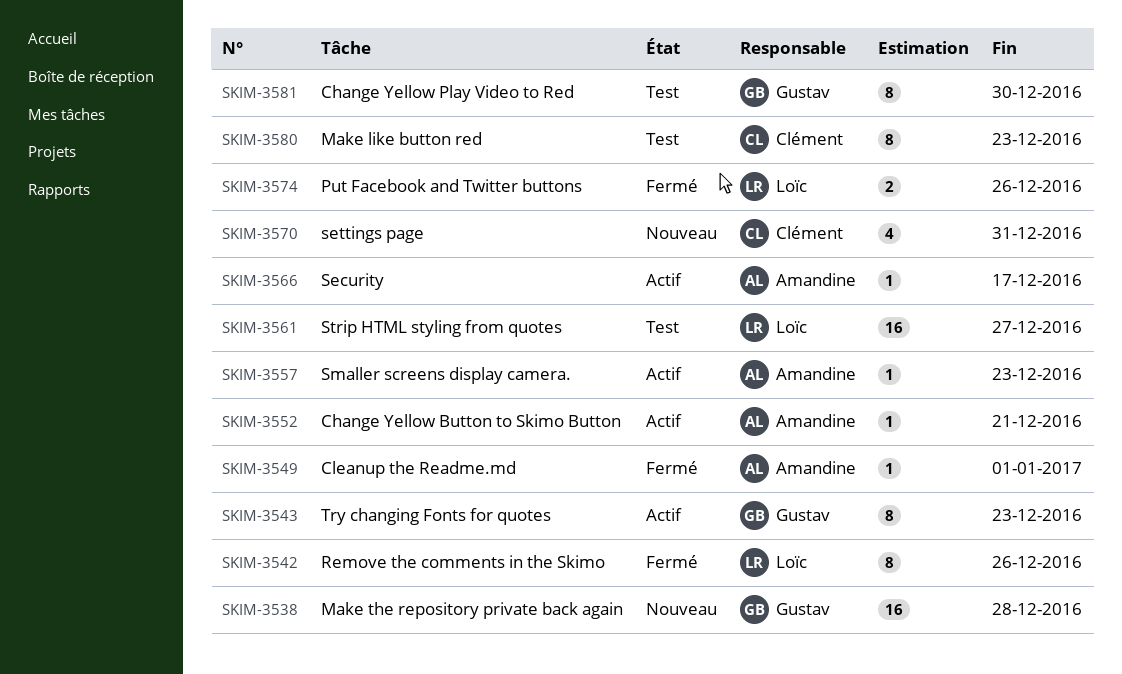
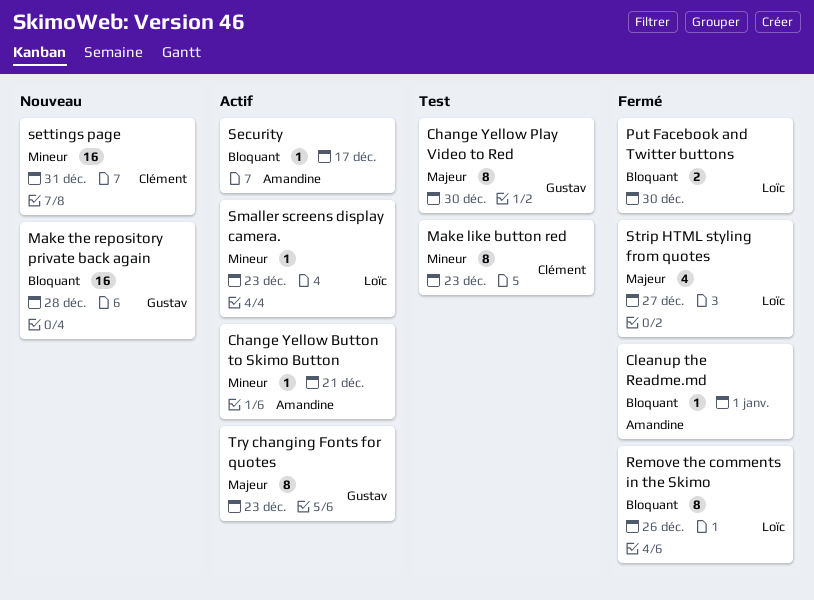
Put Facebook and Twitter buttons, due: Dec 26 -> Dec 30
settings page, estimate: 4 -> 16
Smaller screens display camera., owner: Amandine -> Loïc
Strip HTML styling from quotes, status: Test -> Fermé
Strip HTML styling from quotes, estimate: 16 -> 4

